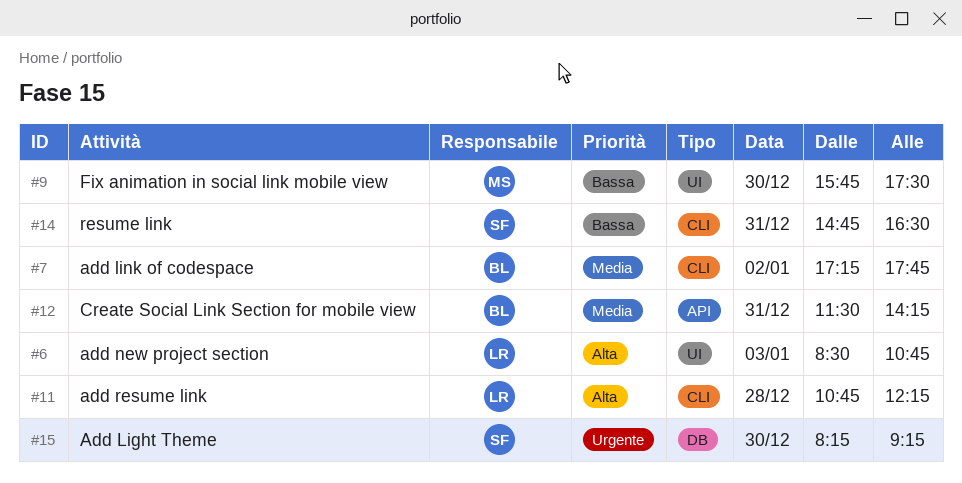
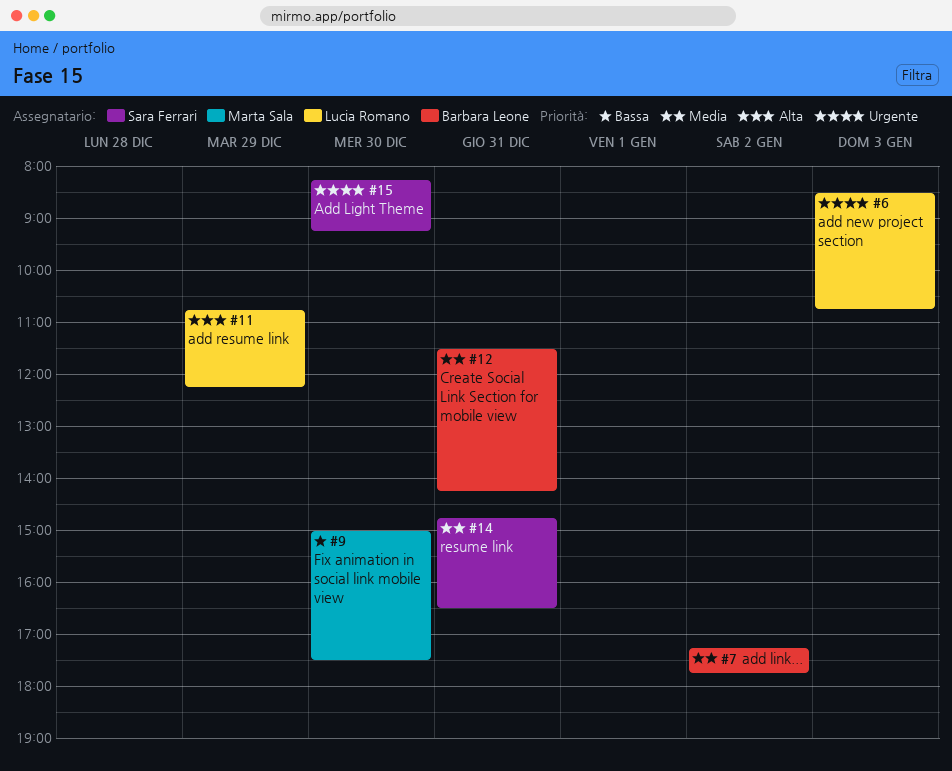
#6, priority: Alta -> Urgente
#9, begins: 15:45 -> 15:00
#11, day: Dec 28 -> Dec 29
#14, priority: Bassa -> Media

